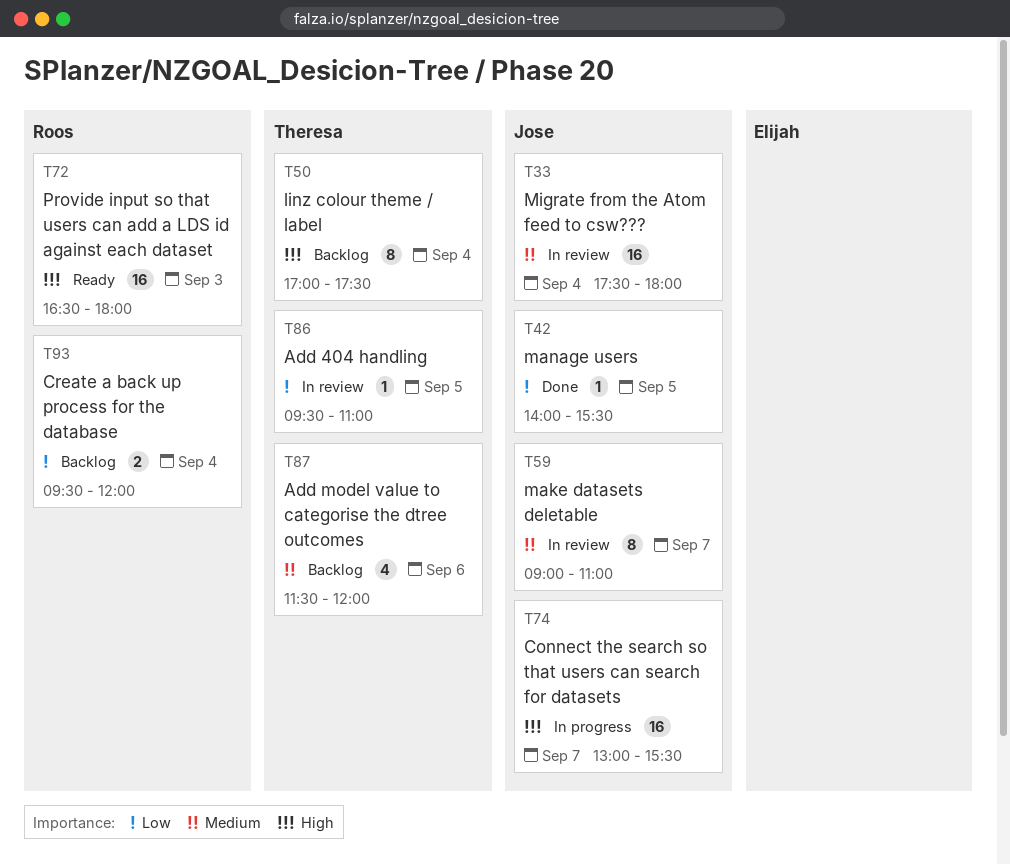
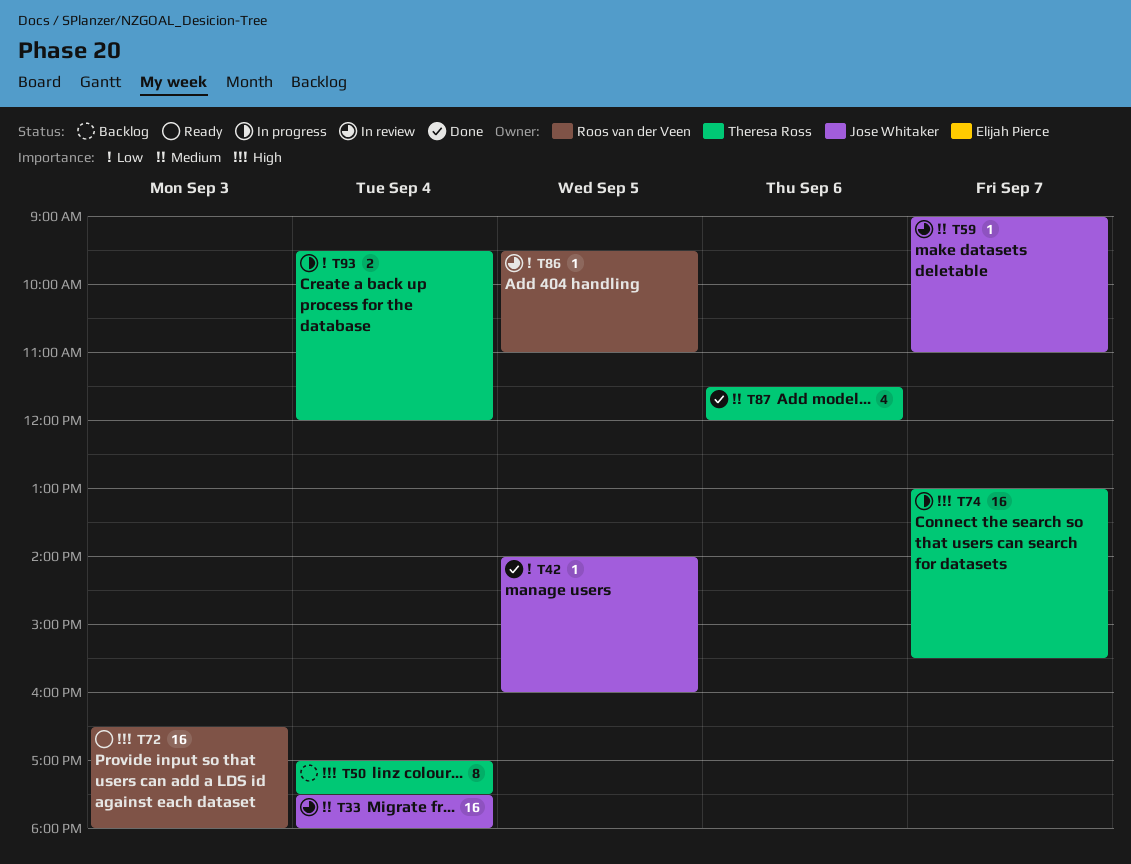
T42, ends: 15:30 -> 16:00
T59, estimate: 8 -> 1
T74, owner: Jose Whitaker -> Theresa Ross
T86, owner: Theresa Ross -> Roos van der Veen
T87, status: Backlog -> Done
T93, status: Backlog -> In progress
T93, owner: Roos van der Veen -> Theresa Ross

